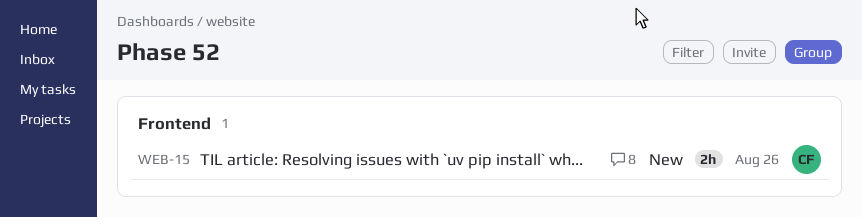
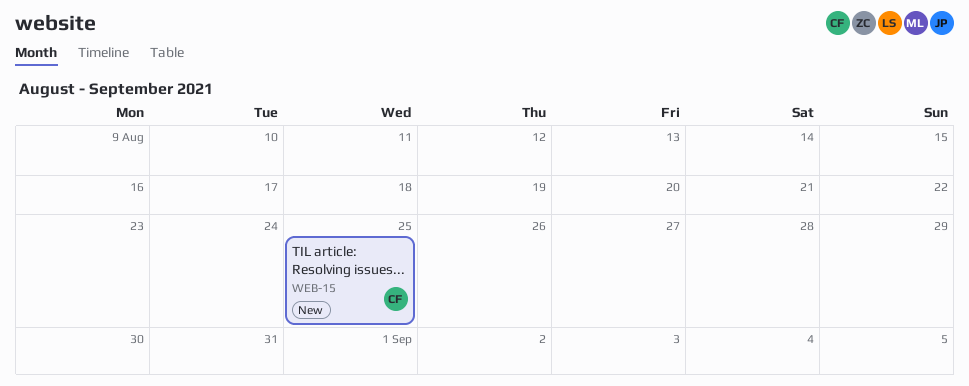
WEB-15, due: Aug 26 -> Aug 25

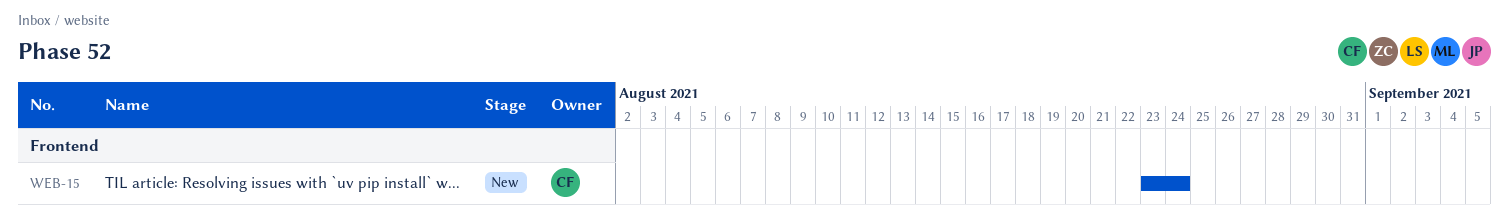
WEB-15, due: Aug 25 -> Aug 24

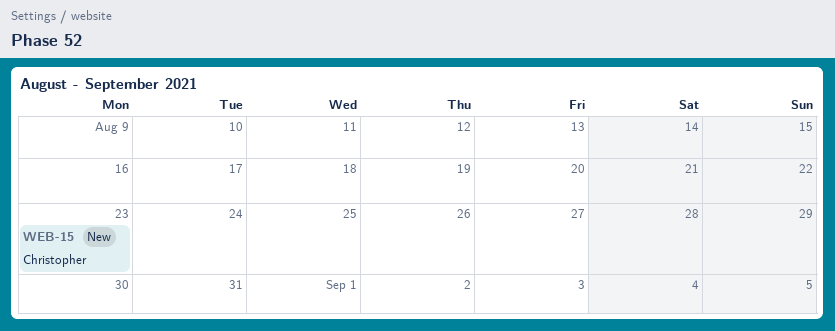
WEB-15, due: Aug 24 -> Aug 23

